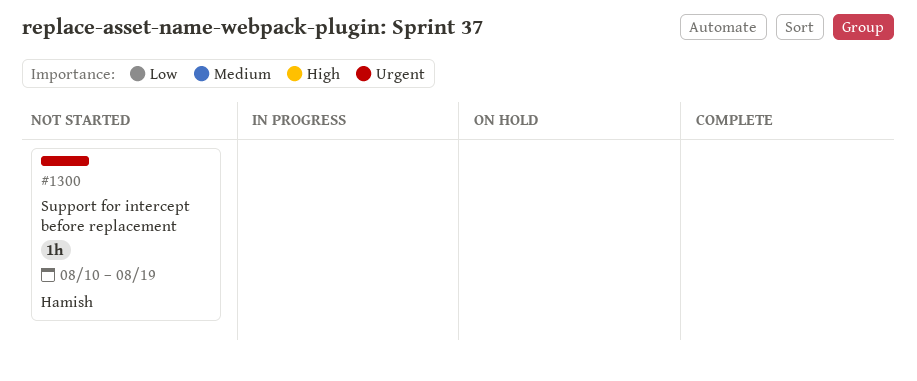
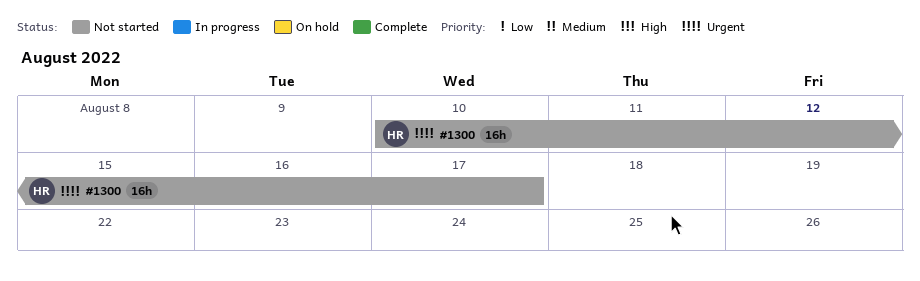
#1300, estimate: 1h -> 16h
#1300, due: Aug 19 -> Aug 17

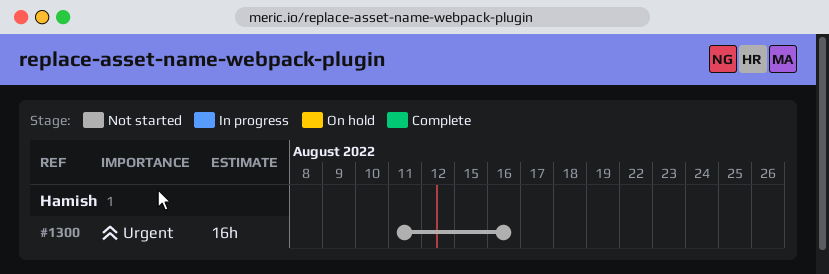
#1300, start: Aug 10 -> Aug 11
#1300, due: Aug 17 -> Aug 16

